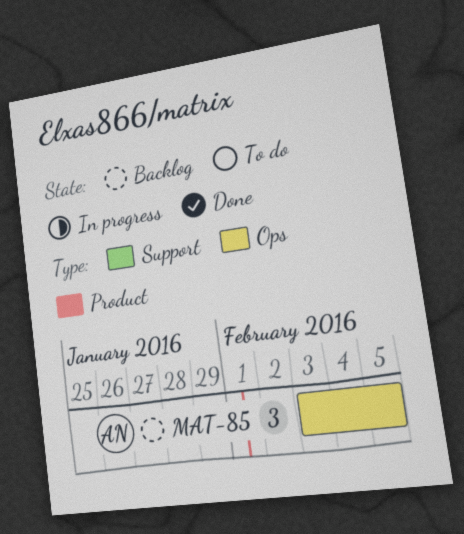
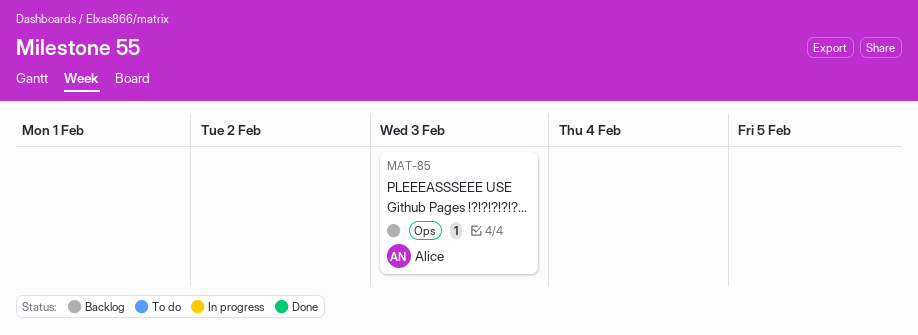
MAT-85, estimate: 3 -> 1
MAT-85, due: Feb 5 -> Feb 3

